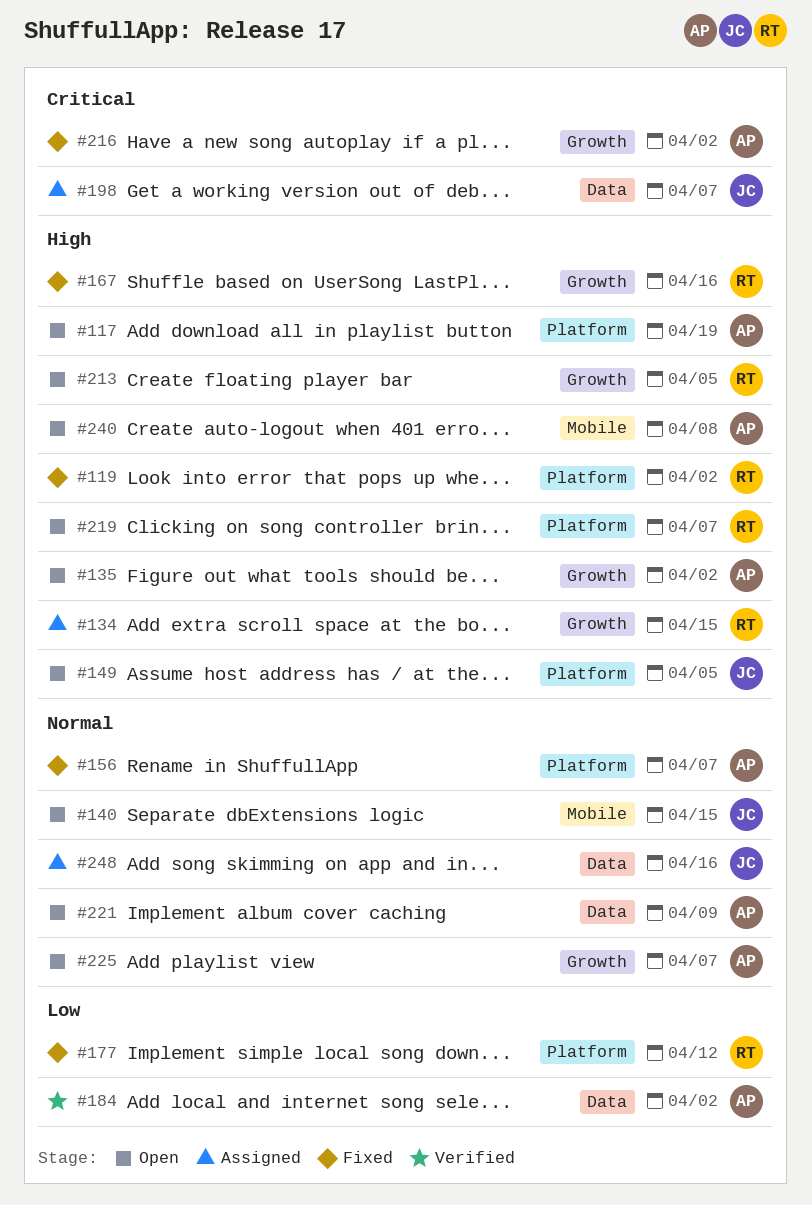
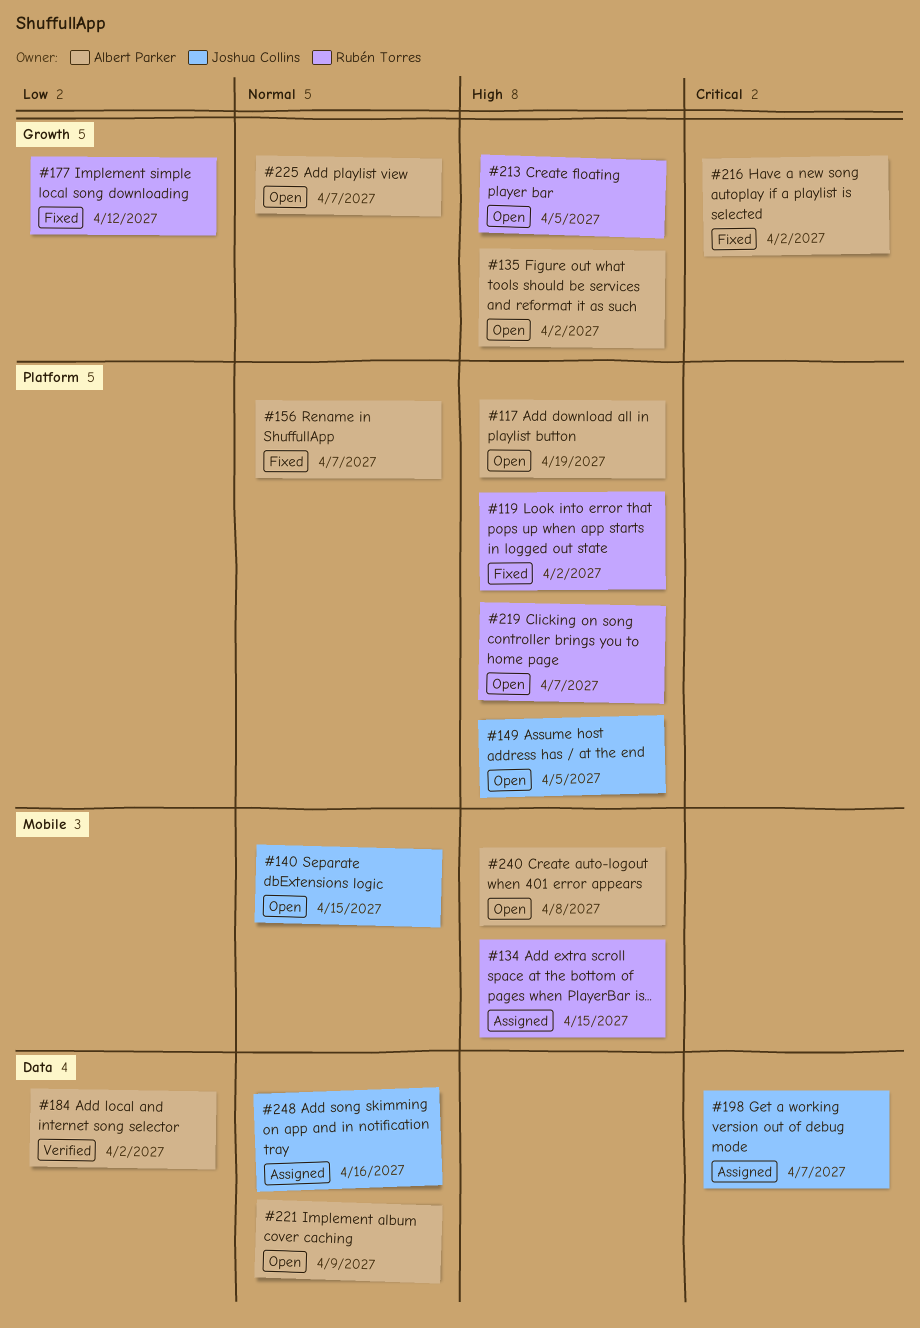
#134, label: Growth -> Mobile
#167: present -> none
#177, label: Platform -> Growth

